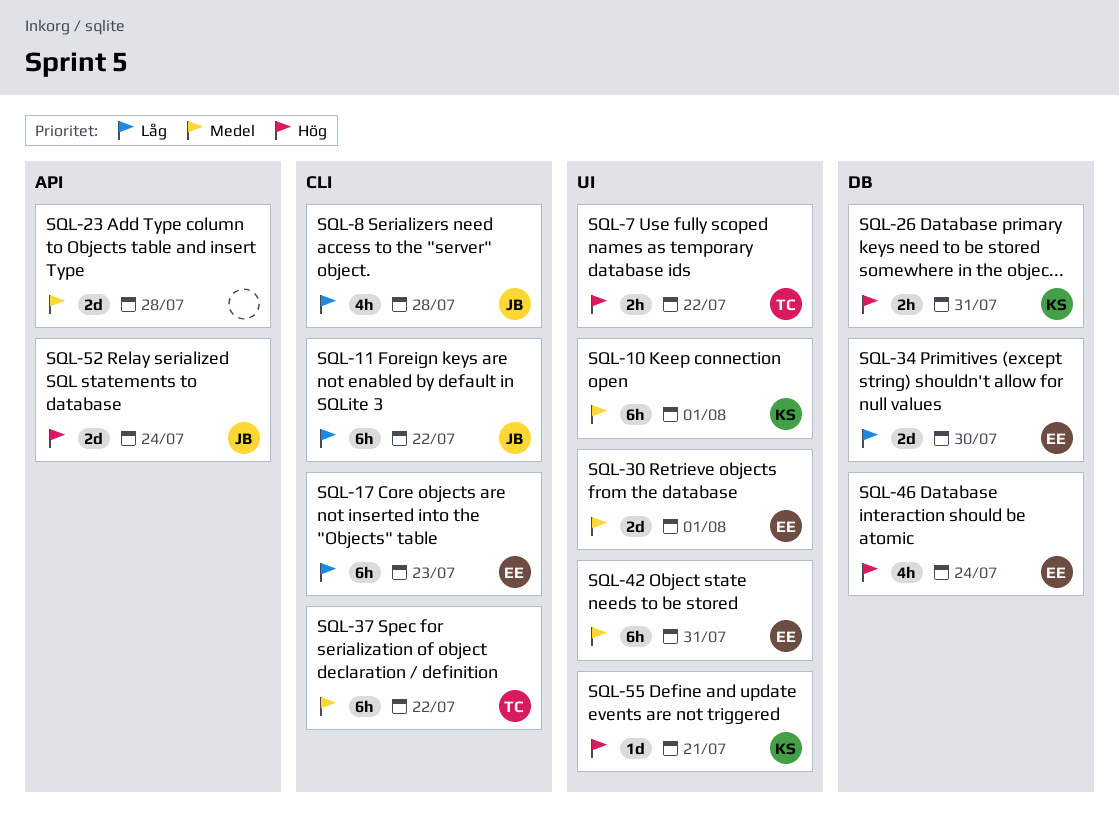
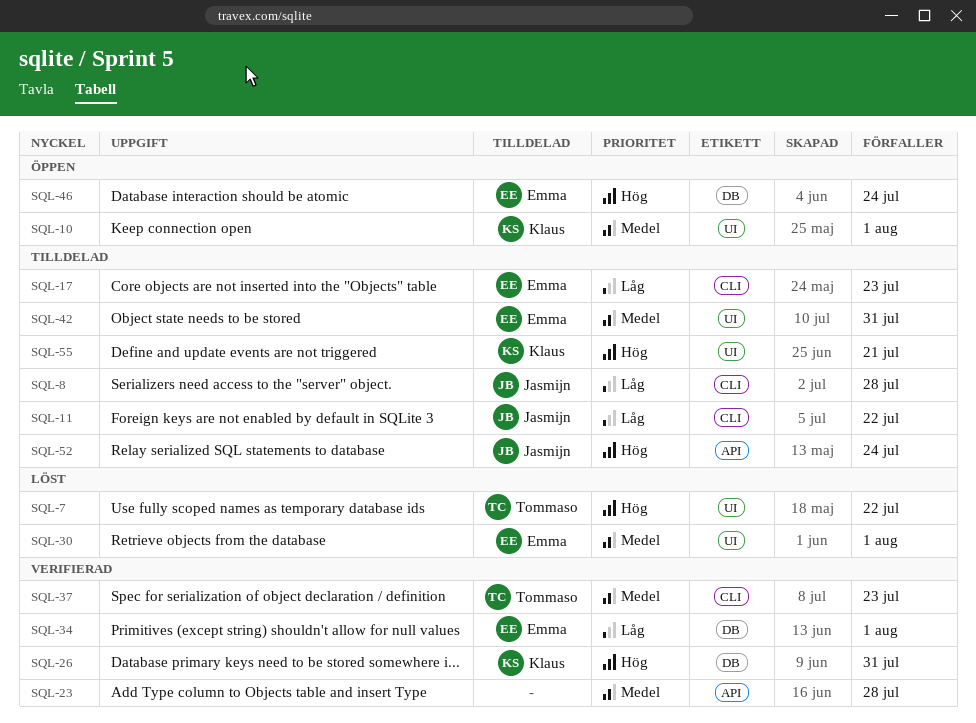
SQL-34, due: Jul 30 -> Aug 1
SQL-37, due: Jul 22 -> Jul 23

